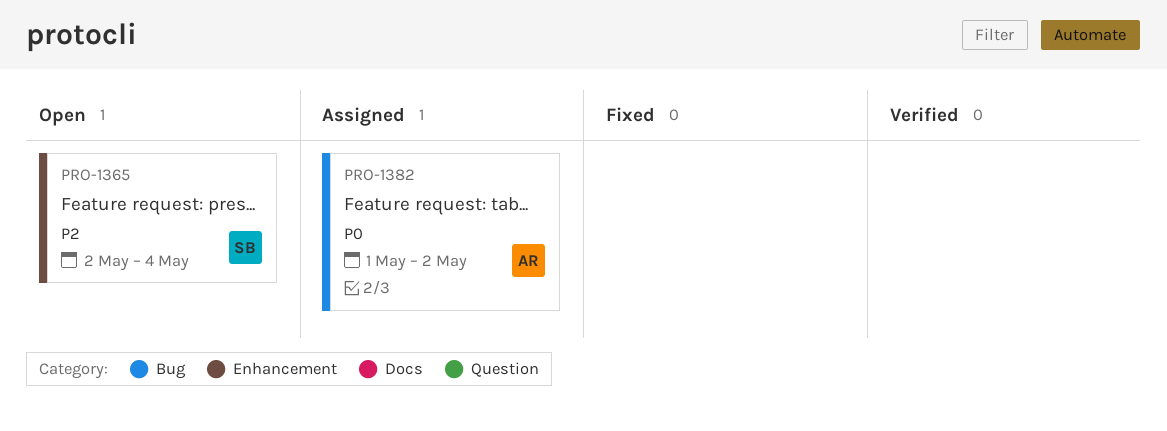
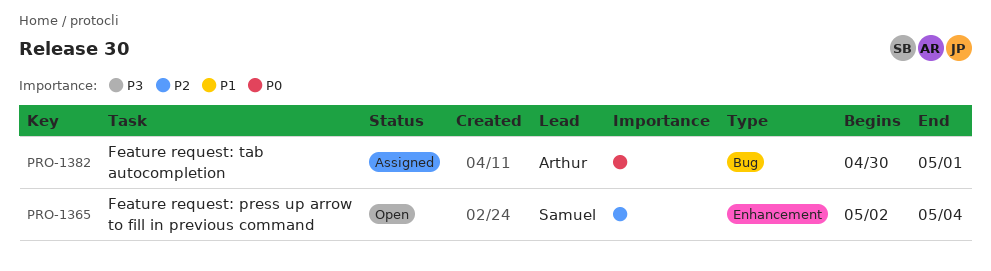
PRO-1382, start: May 1 -> Apr 30
PRO-1382, due: May 2 -> May 1

